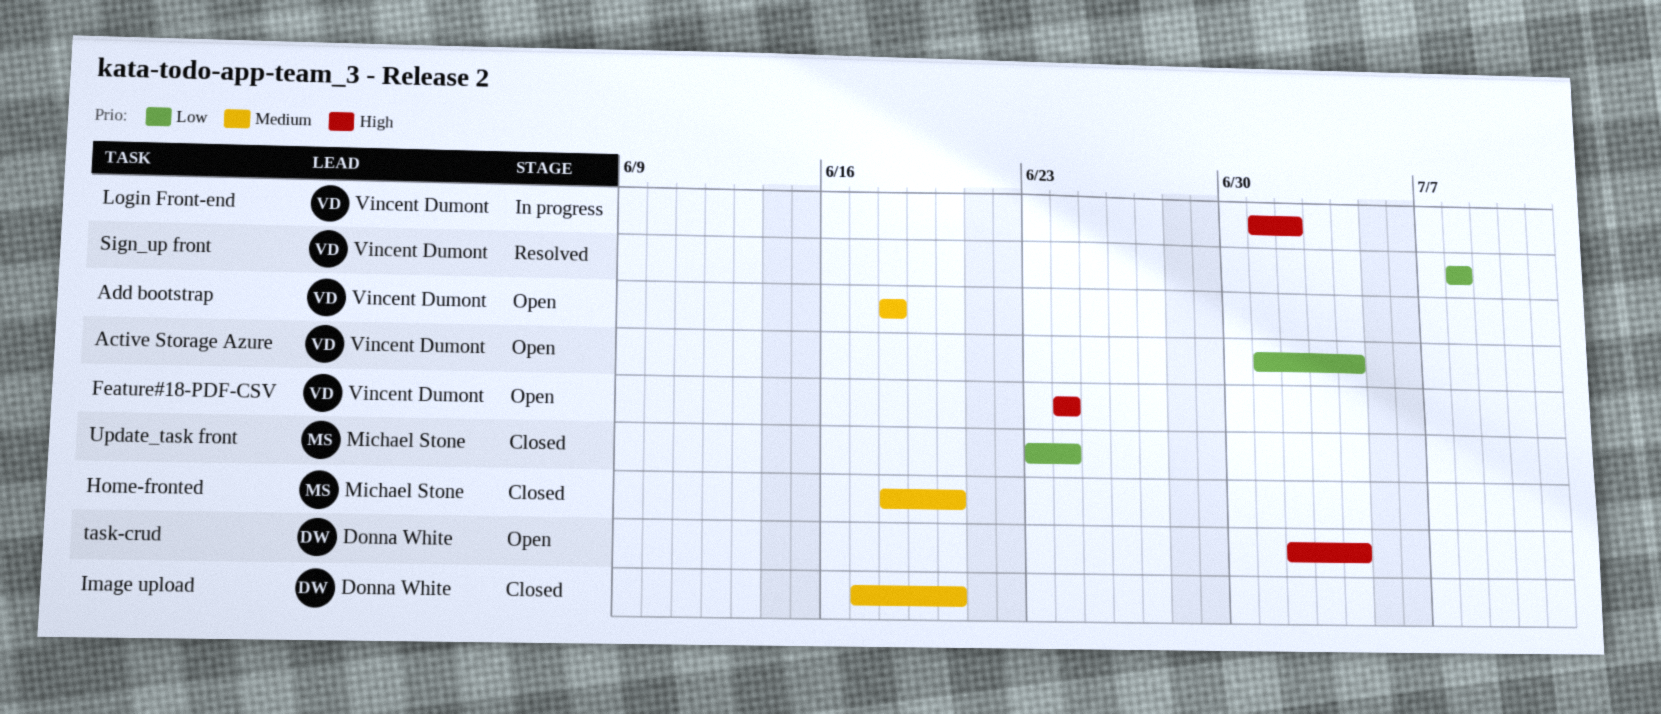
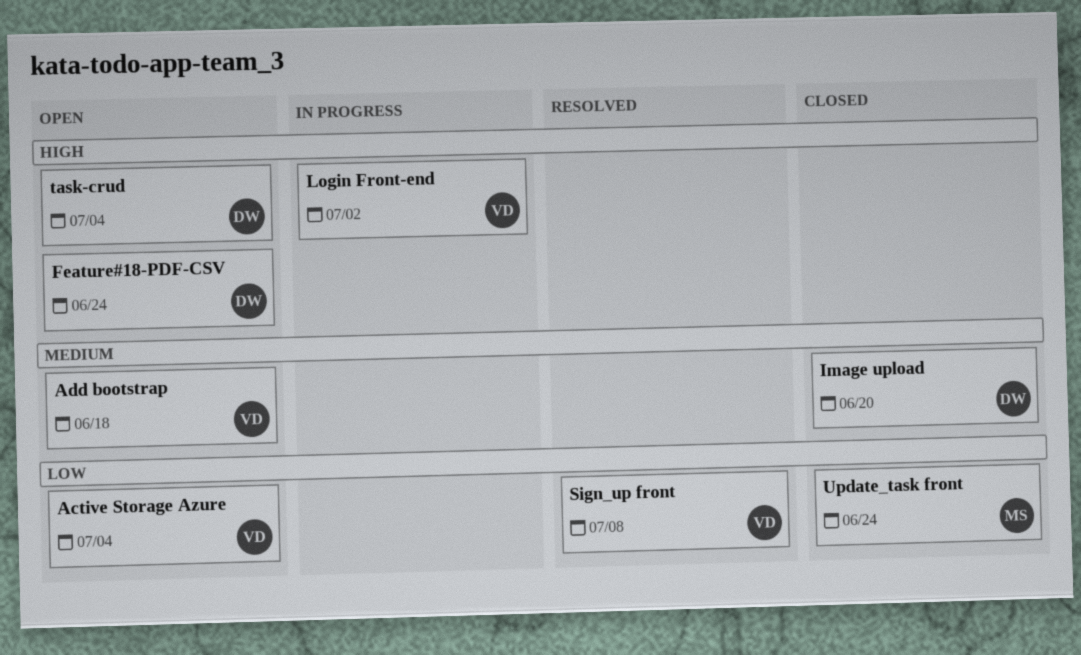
Feature#18-PDF-CSV, owner: Vincent Dumont -> Donna White
Home-fronted: present -> none

